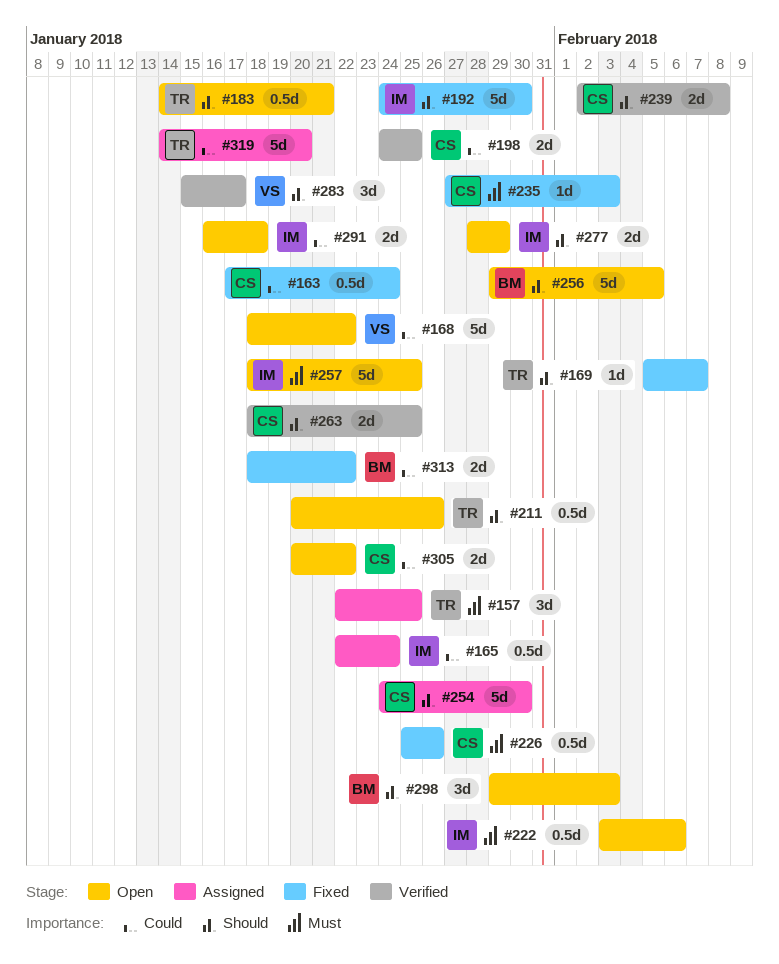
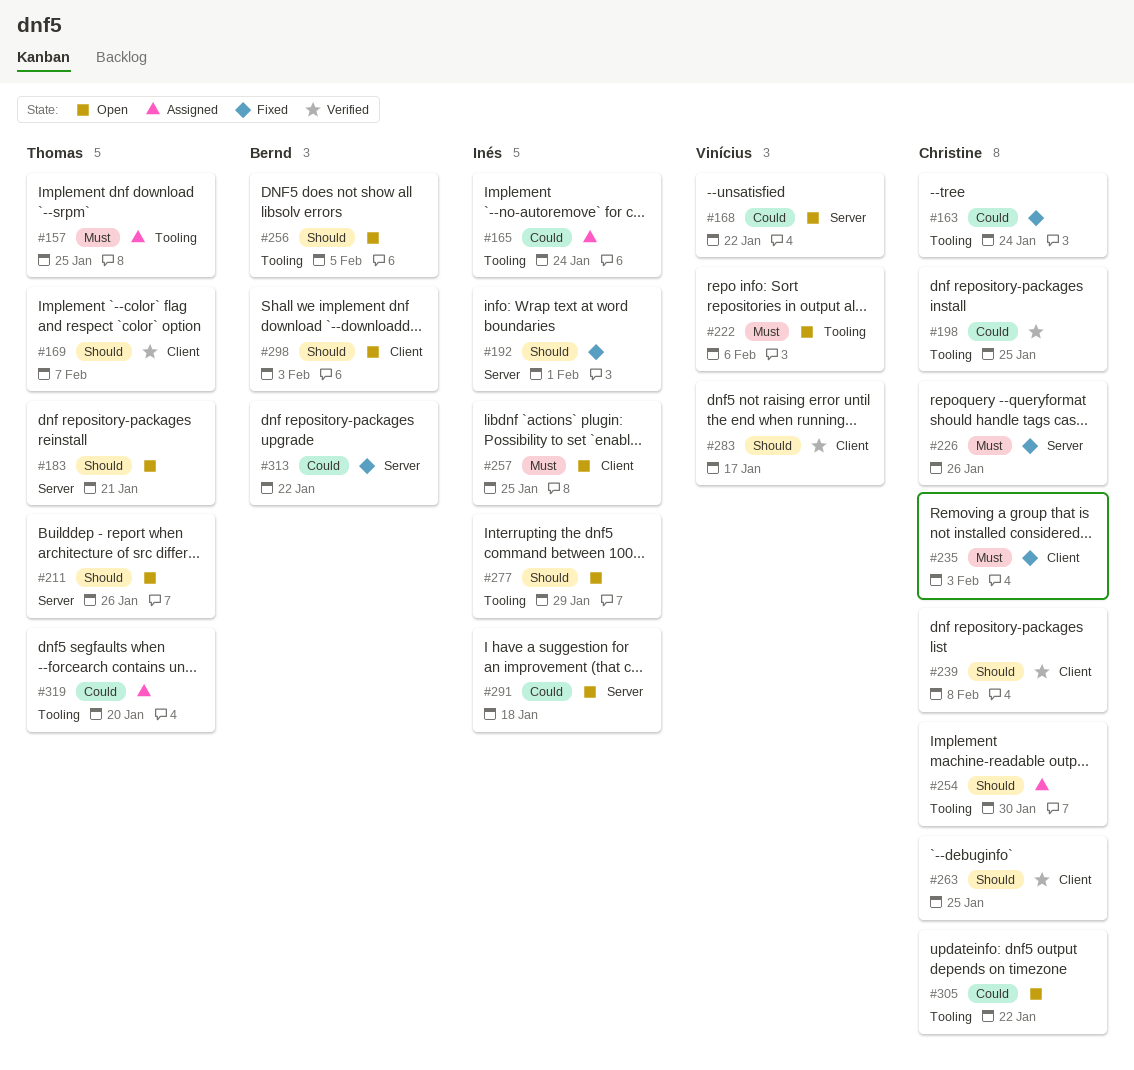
#169, status: Fixed -> Verified
#192, due: Jan 30 -> Feb 1
#222, owner: Inés -> Vinícius

